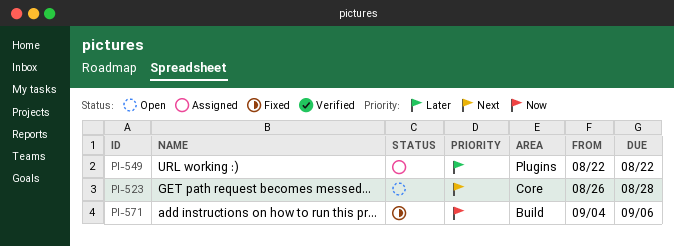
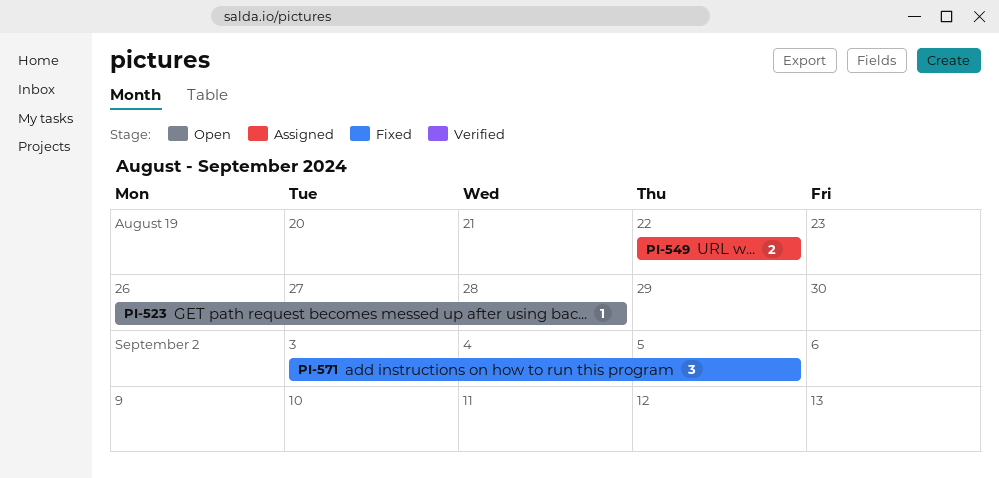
PI-571, start: Sep 4 -> Sep 3
PI-571, due: Sep 6 -> Sep 5

